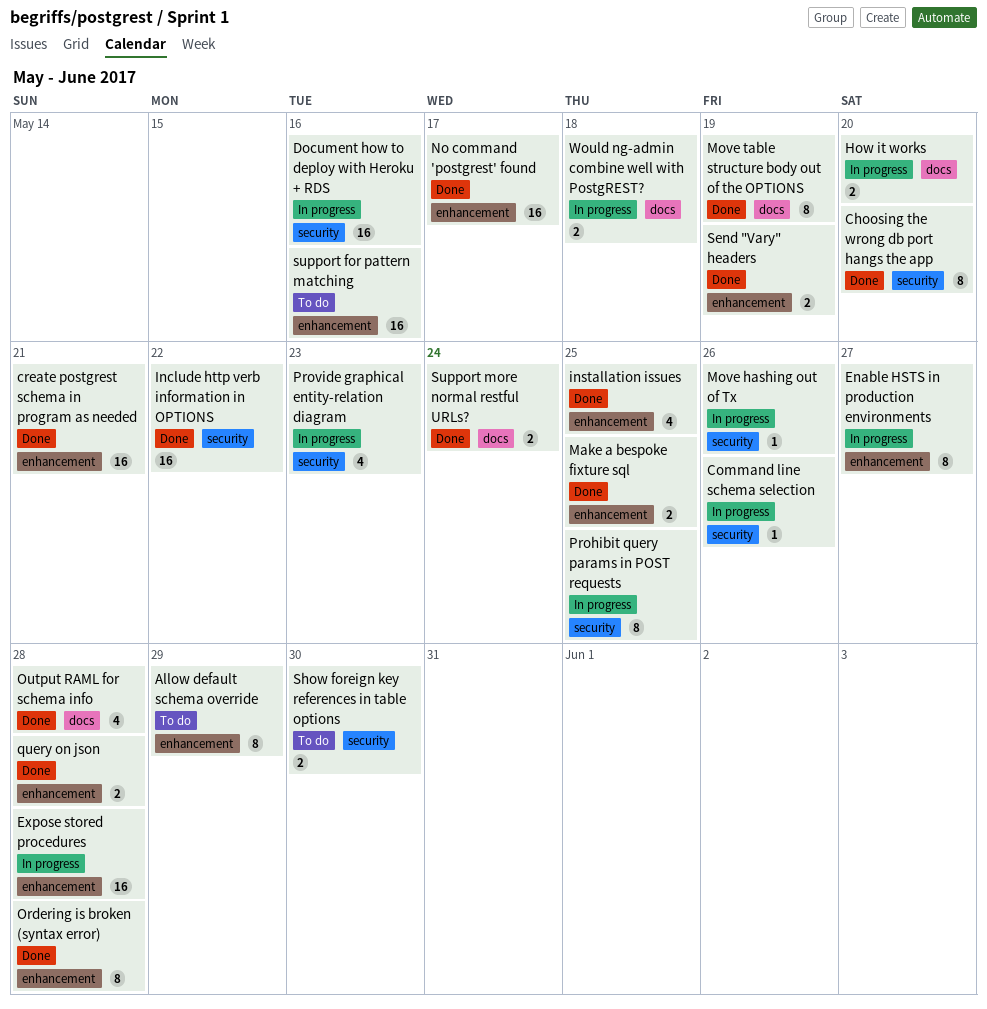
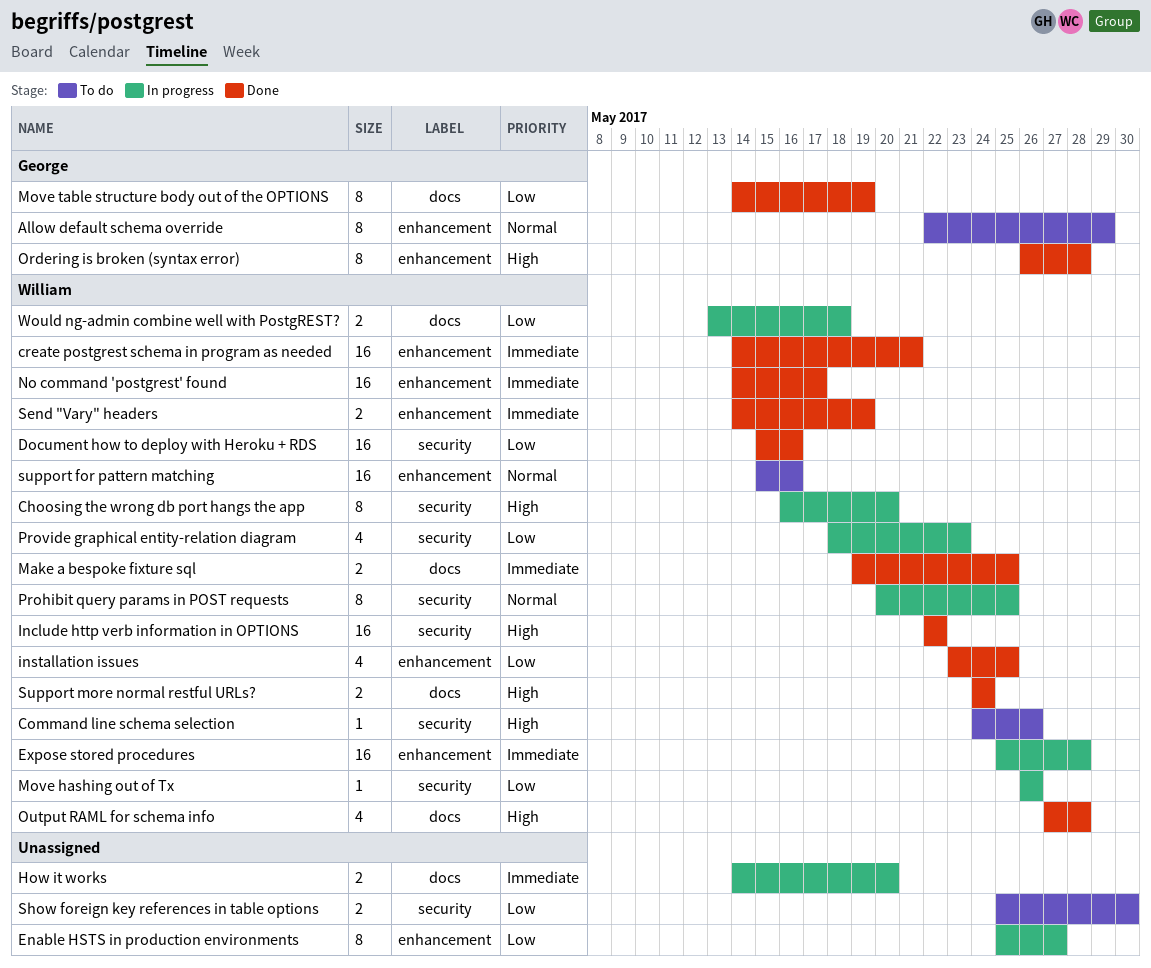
Choosing the wrong db port hangs the app, status: Done -> In progress
Command line schema selection, status: In progress -> To do
Document how to deploy with Heroku + RDS, status: In progress -> Done
Make a bespoke fixture sql, label: enhancement -> docs
query on json: present -> none

